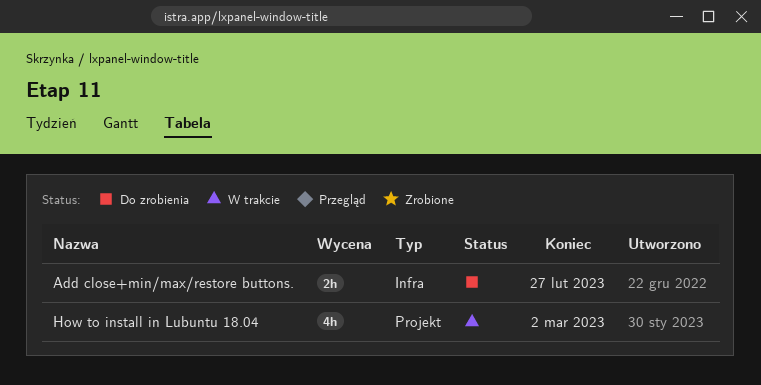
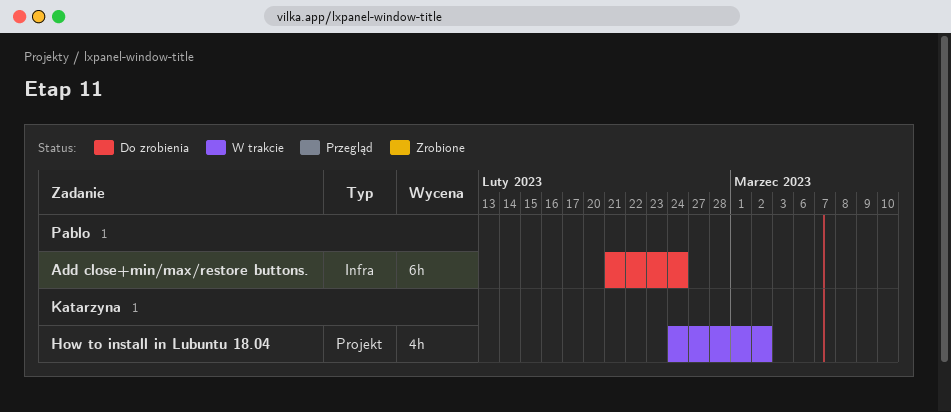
Add close+min/max/restore buttons., estimate: 2h -> 6h
Add close+min/max/restore buttons., due: Feb 27 -> Feb 24

